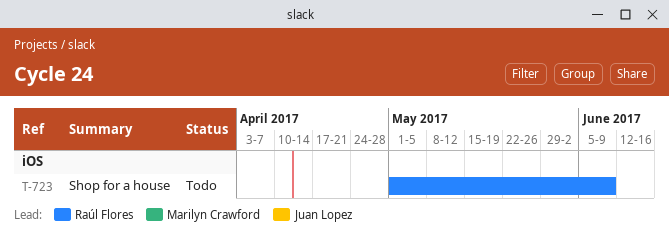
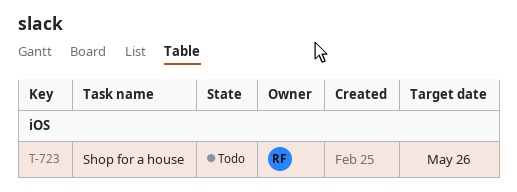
T-723, due: Jun 9 -> May 26

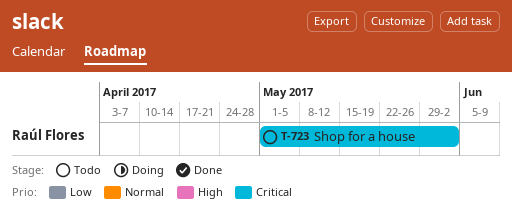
T-723, due: May 26 -> Jun 2

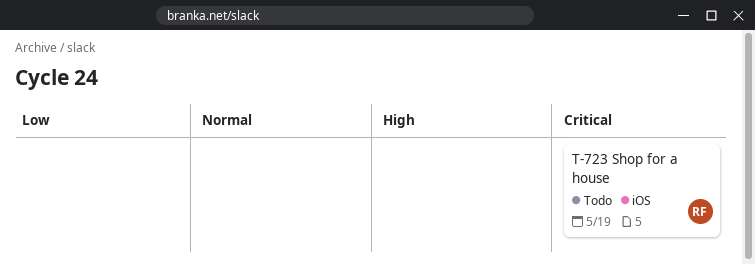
T-723, due: Jun 2 -> May 19

